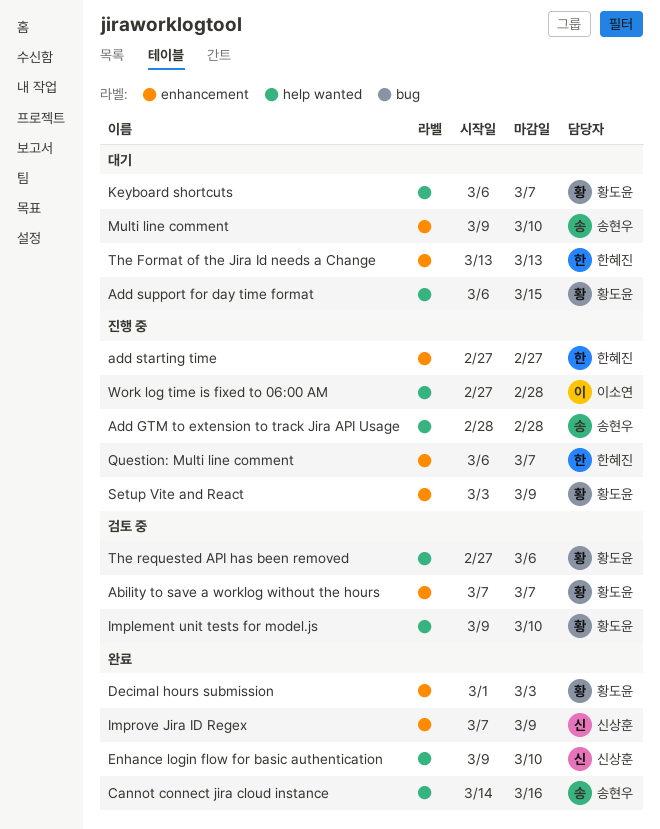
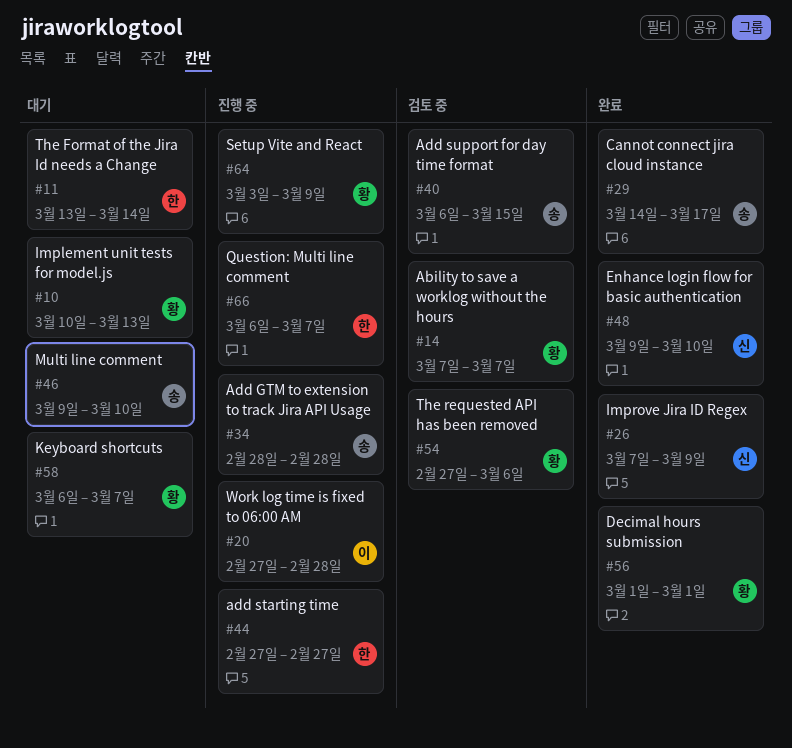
Add support for day time format, status: 대기 -> 검토 중
Add support for day time format, owner: 황도윤 -> 송현우
Cannot connect jira cloud instance, due: Mar 16 -> Mar 17
Decimal hours submission, due: Mar 3 -> Mar 1
Implement unit tests for model.js, status: 검토 중 -> 대기
Implement unit tests for model.js, start: Mar 9 -> Mar 10
Implement unit tests for model.js, due: Mar 10 -> Mar 13
The Format of the Jira Id needs a Change, due: Mar 13 -> Mar 14

